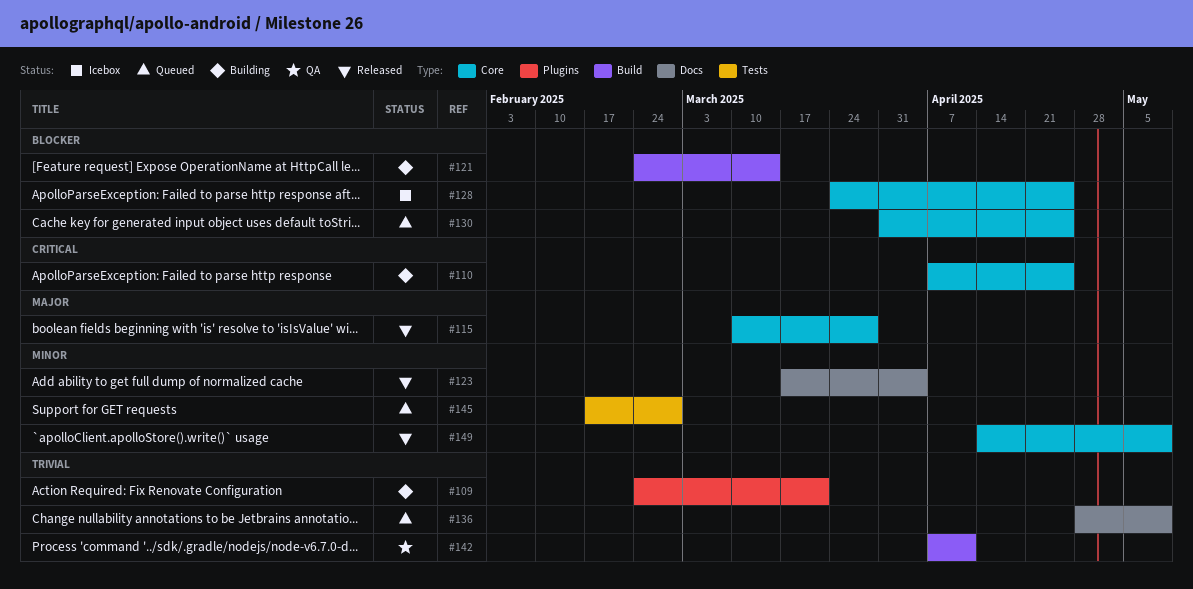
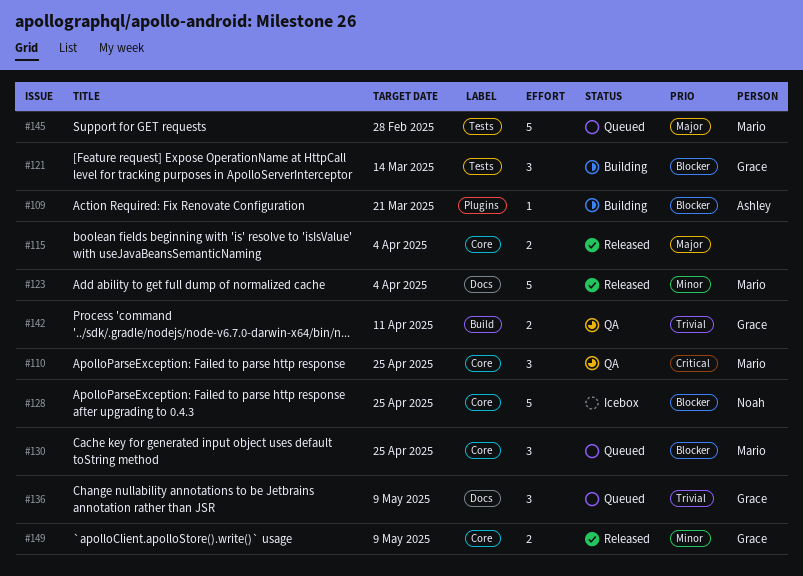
#109, priority: Trivial -> Blocker
#110, status: Building -> QA
#115, due: Mar 28 -> Apr 4
#121, label: Build -> Tests
#145, priority: Minor -> Major

